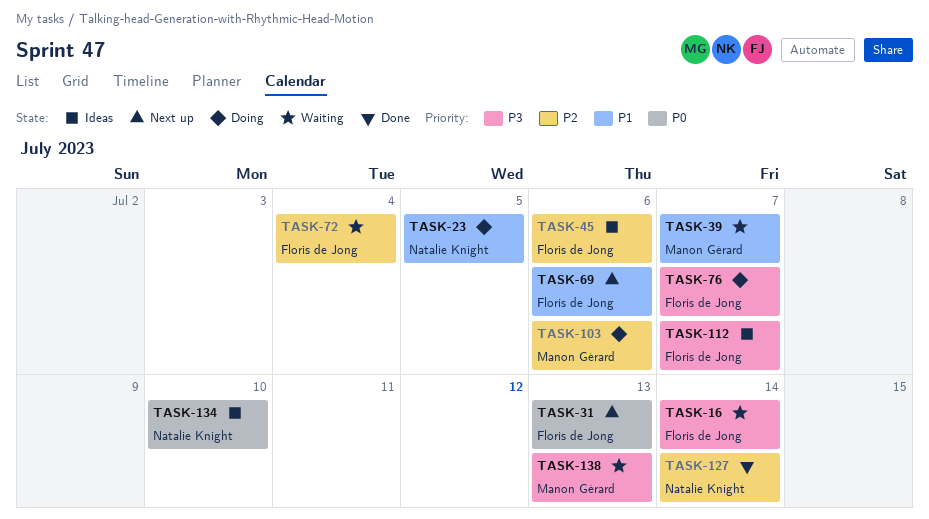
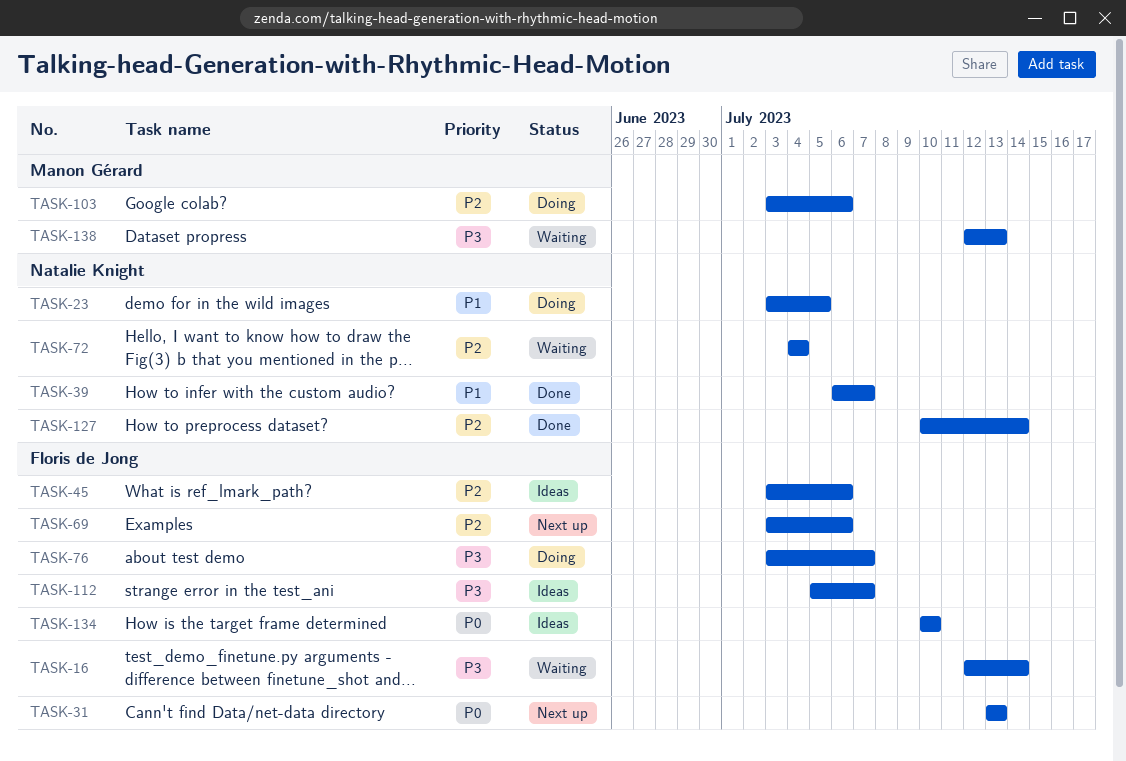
TASK-39, status: Waiting -> Done
TASK-39, owner: Manon Gérard -> Natalie Knight
TASK-69, priority: P1 -> P2
TASK-72, owner: Floris de Jong -> Natalie Knight
TASK-134, owner: Natalie Knight -> Floris de Jong

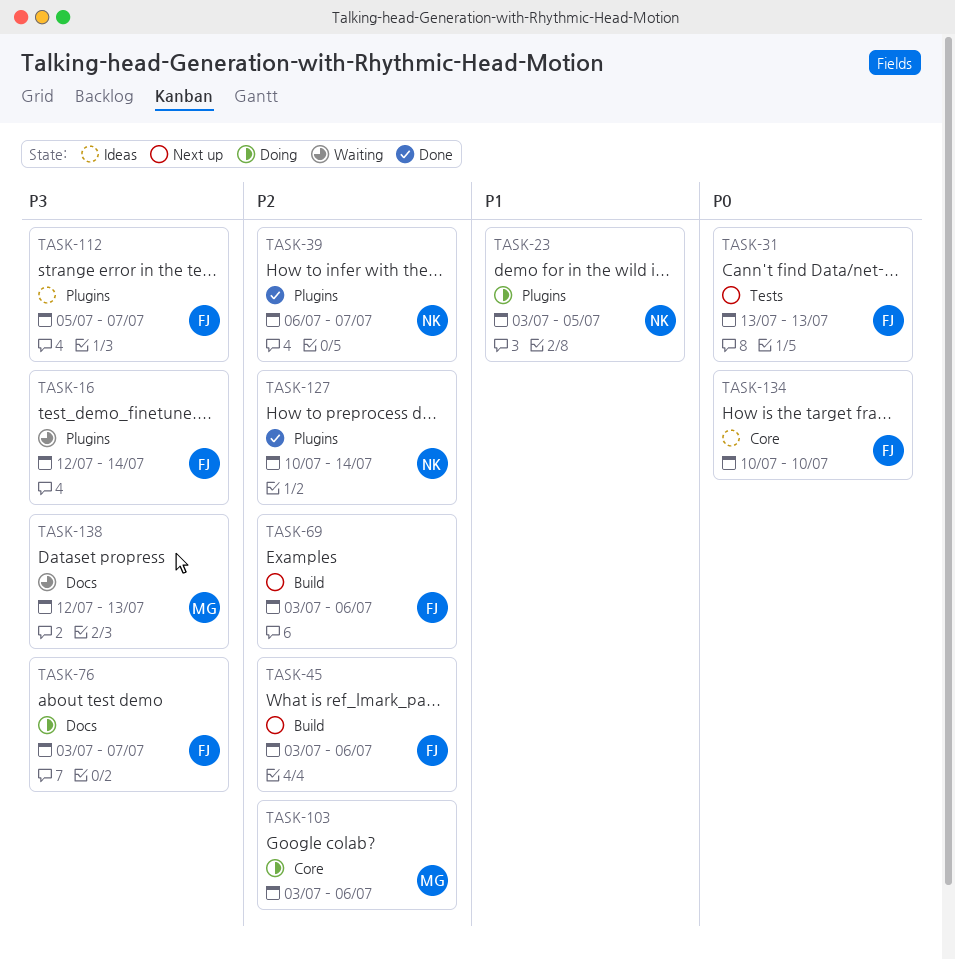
TASK-39, priority: P1 -> P2
TASK-45, status: Ideas -> Next up
TASK-72: present -> none

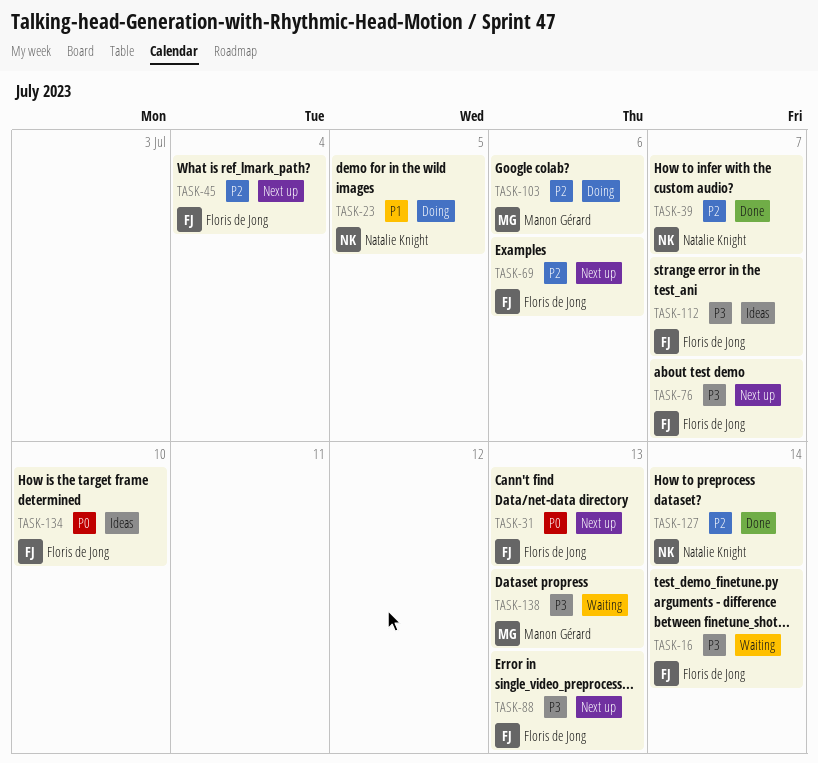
TASK-45, due: Jul 6 -> Jul 4
TASK-76, status: Doing -> Next up
TASK-88: none -> present

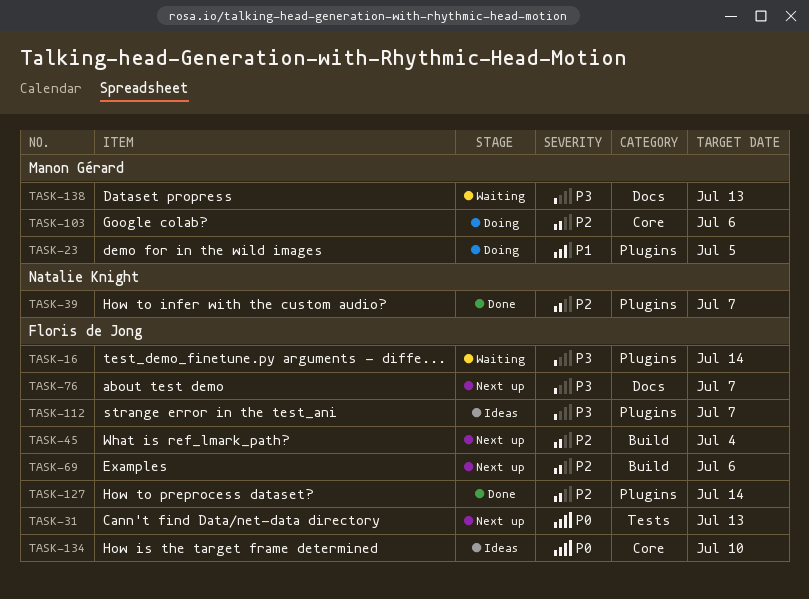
TASK-23, owner: Natalie Knight -> Manon Gérard
TASK-88: present -> none
TASK-127, owner: Natalie Knight -> Floris de Jong

